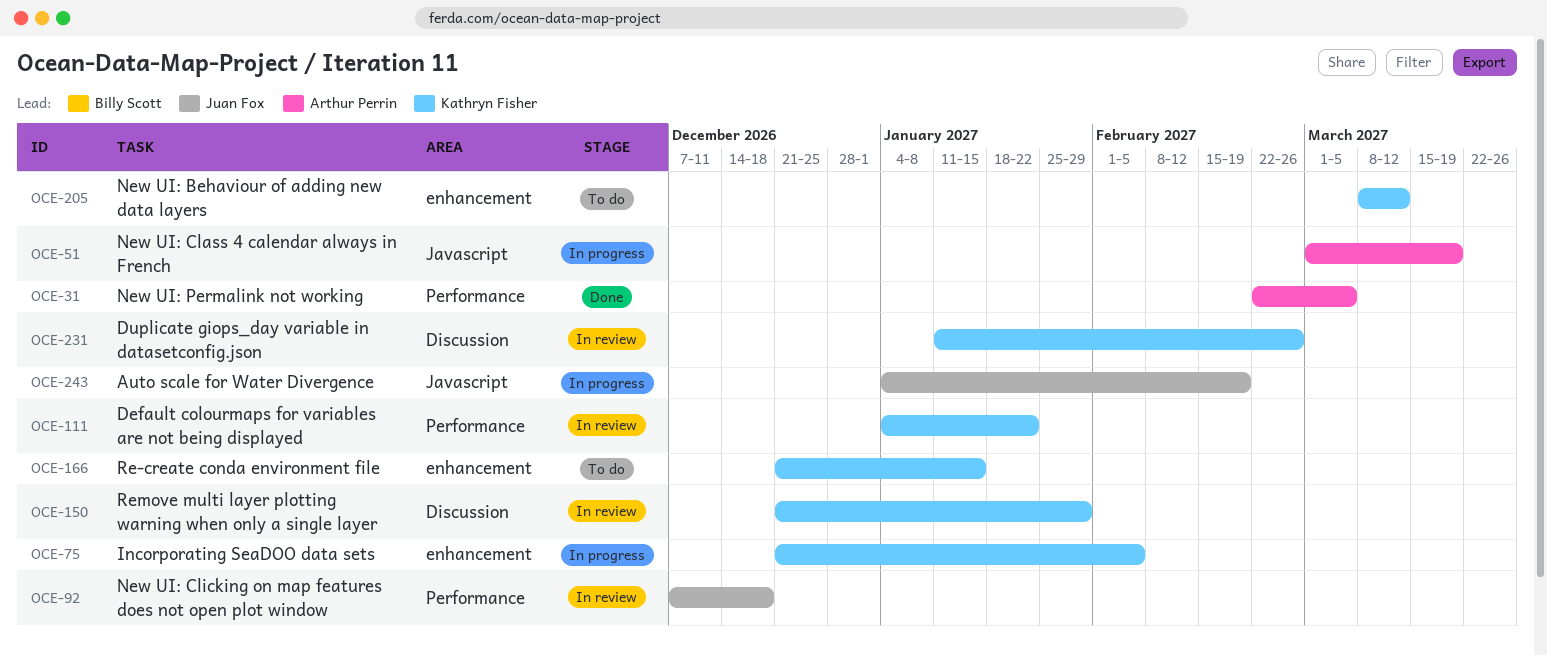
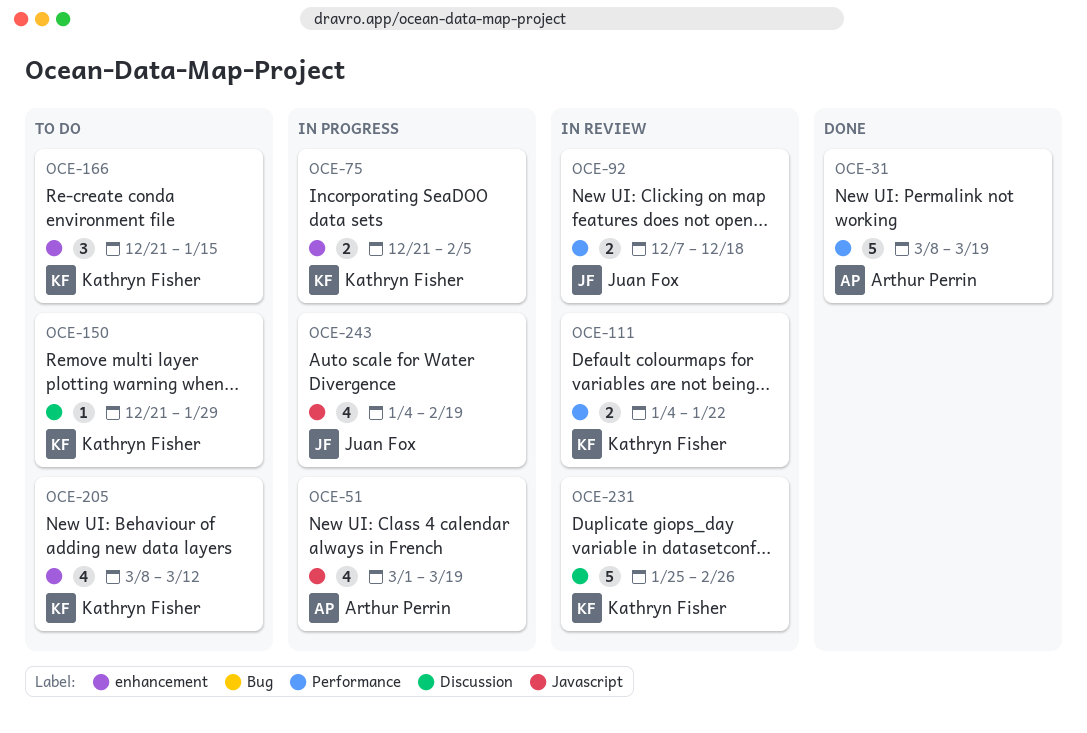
OCE-31, start: Feb 22 -> Mar 8
OCE-31, due: Mar 5 -> Mar 19
OCE-150, status: In review -> To do
OCE-231, start: Jan 11 -> Jan 25

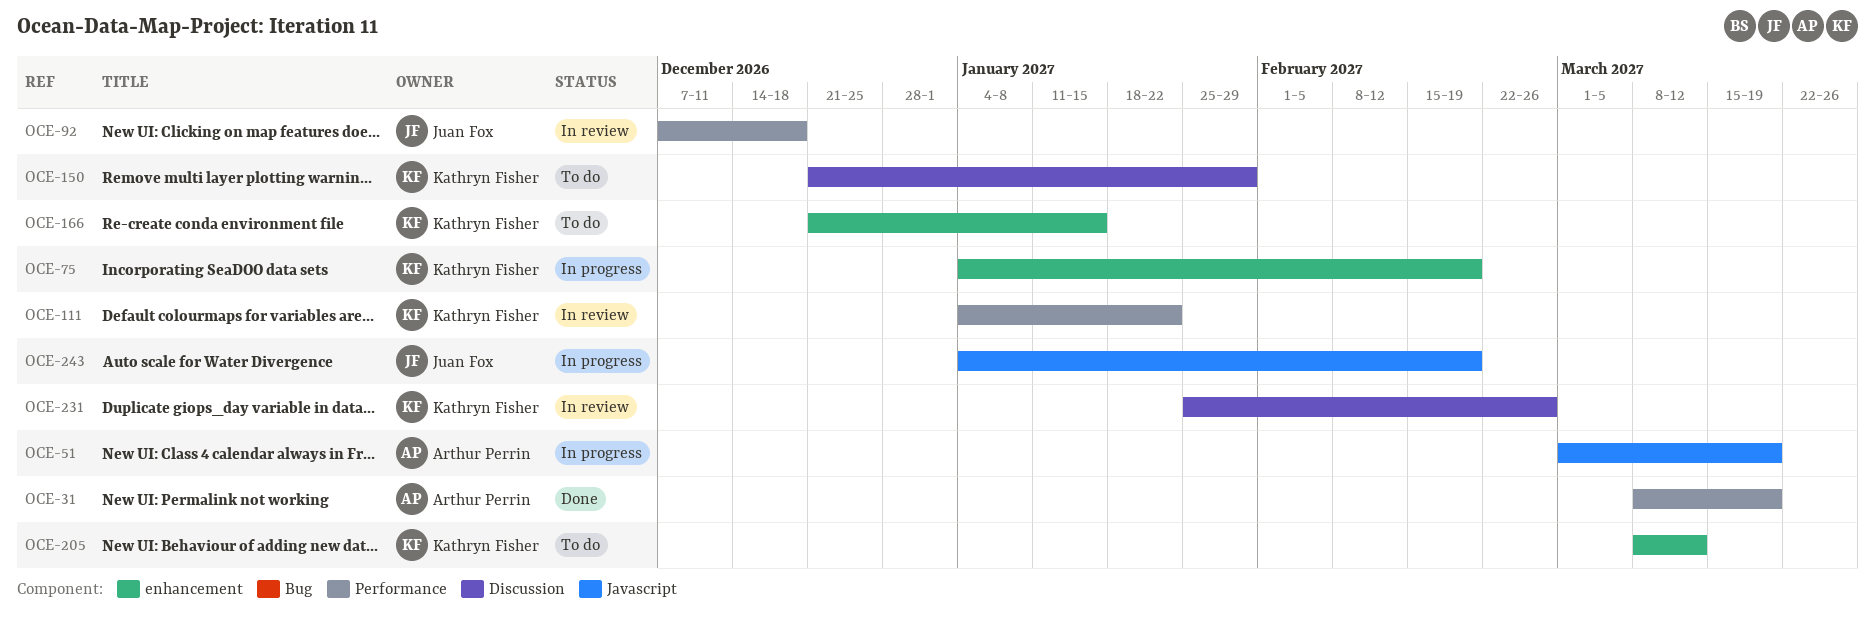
OCE-75, start: Dec 21 -> Jan 4
OCE-75, due: Feb 5 -> Feb 19

